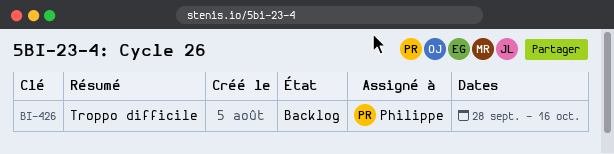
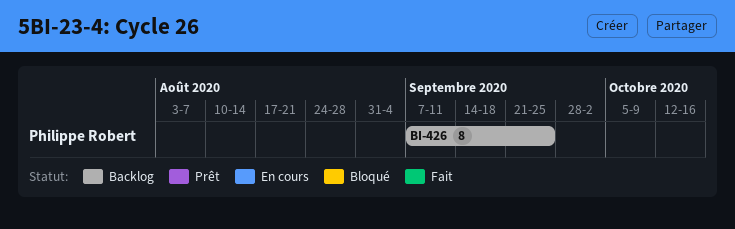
BI-426, start: Sep 28 -> Sep 7
BI-426, due: Oct 16 -> Sep 25

